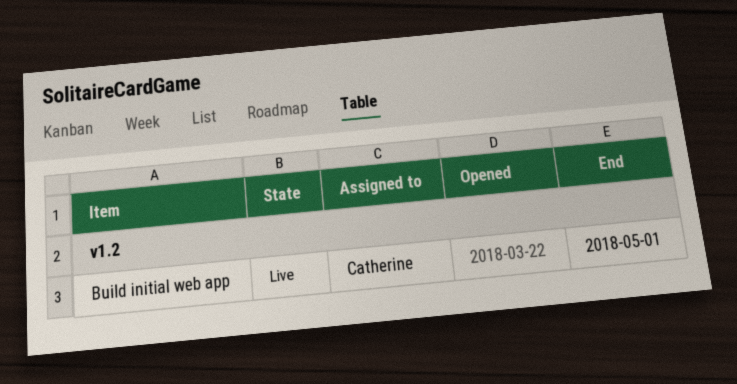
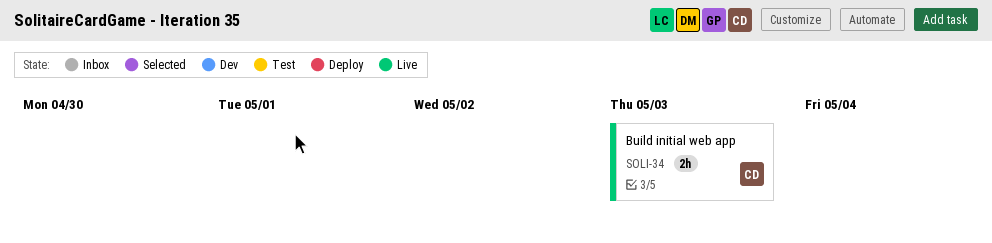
Build initial web app, due: May 1 -> May 3

